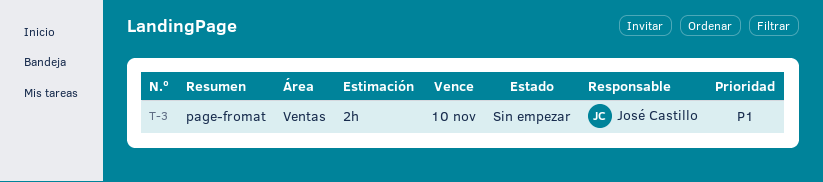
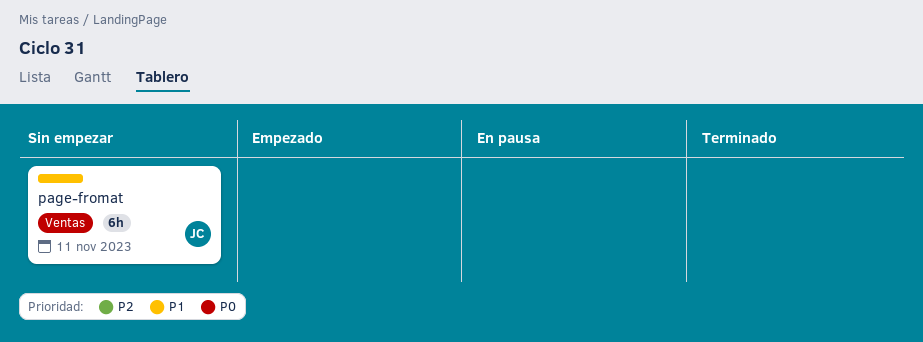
page-fromat, estimate: 2h -> 6h
page-fromat, due: Nov 10 -> Nov 11

